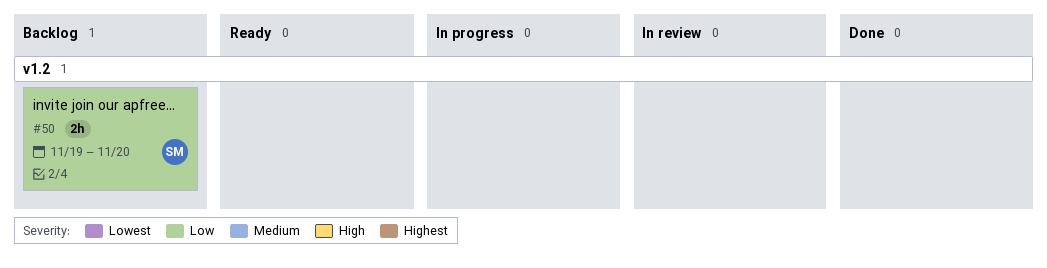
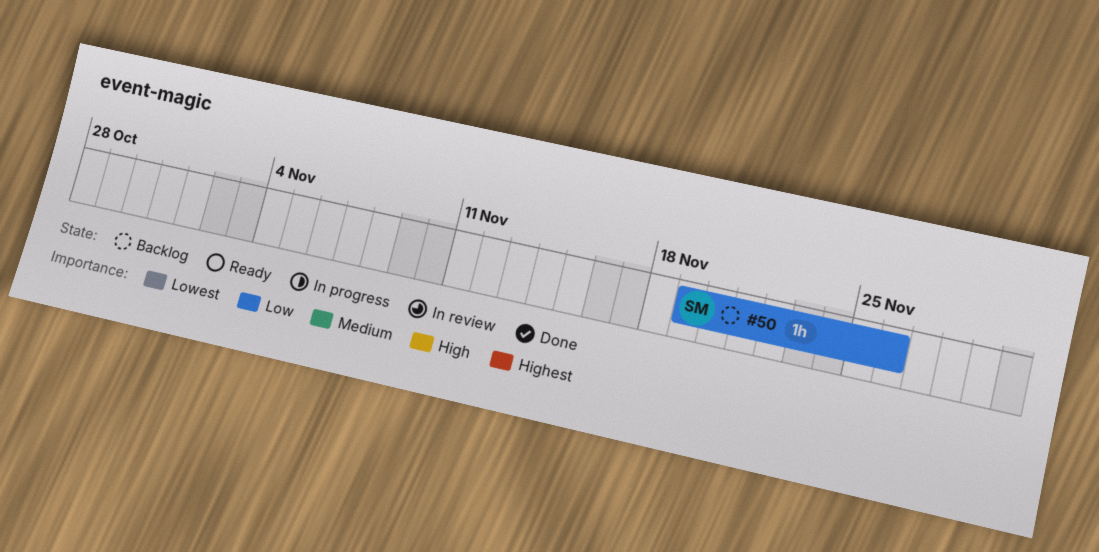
#50, estimate: 2h -> 1h
#50, due: Nov 20 -> Nov 26

